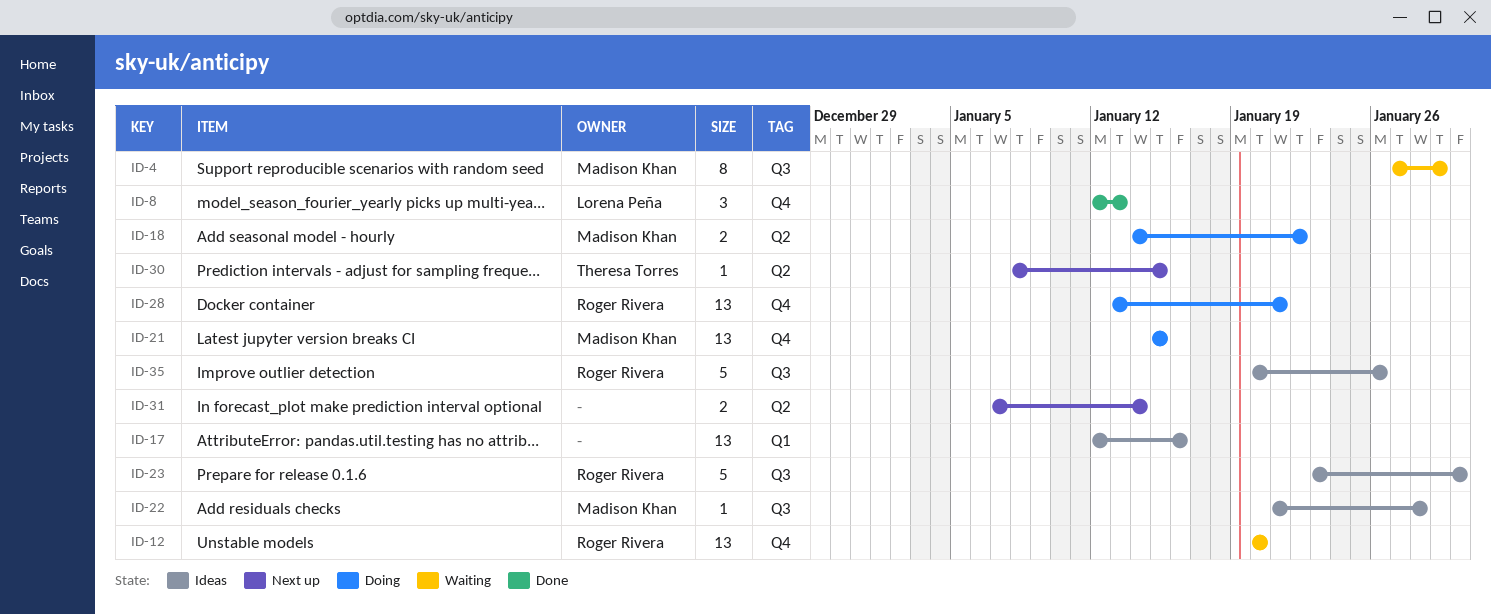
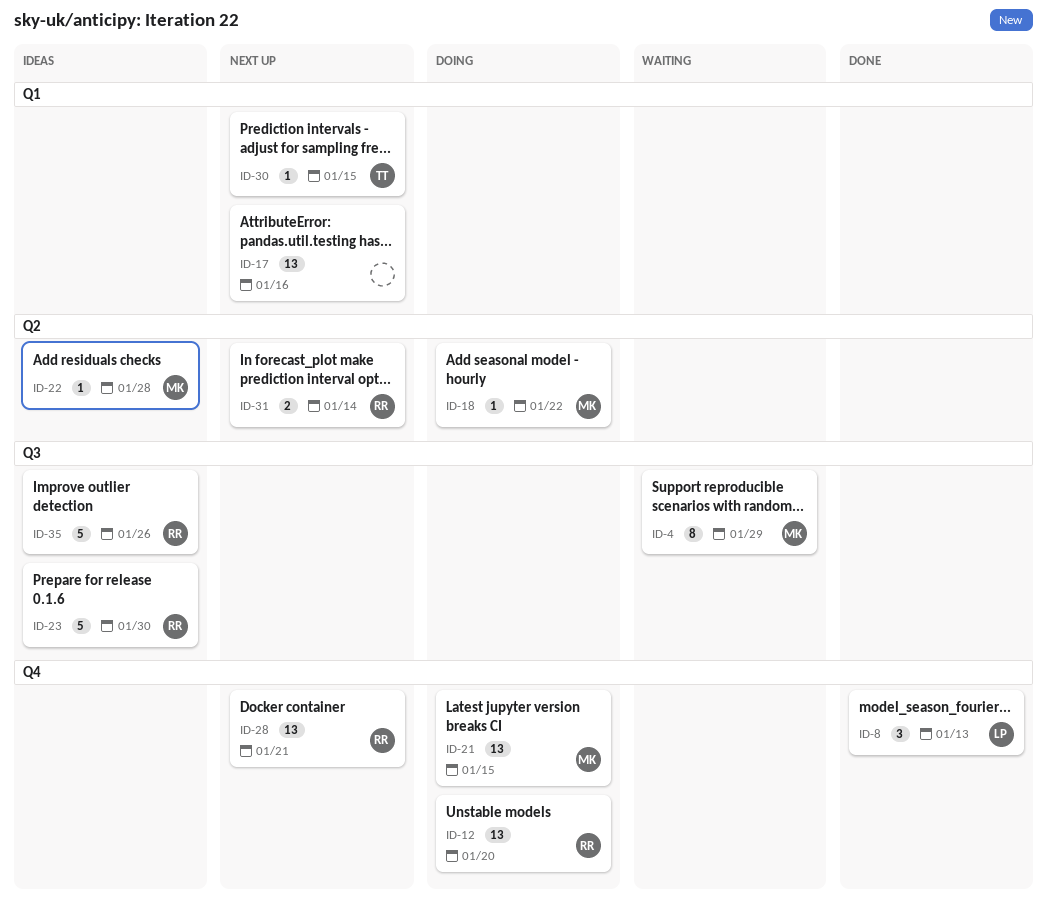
ID-12, status: Waiting -> Doing
ID-17, status: Ideas -> Next up
ID-18, estimate: 2 -> 1
ID-22, label: Q3 -> Q2
ID-28, status: Doing -> Next up
ID-30, label: Q2 -> Q1
ID-31, owner: none -> Roger Rivera

